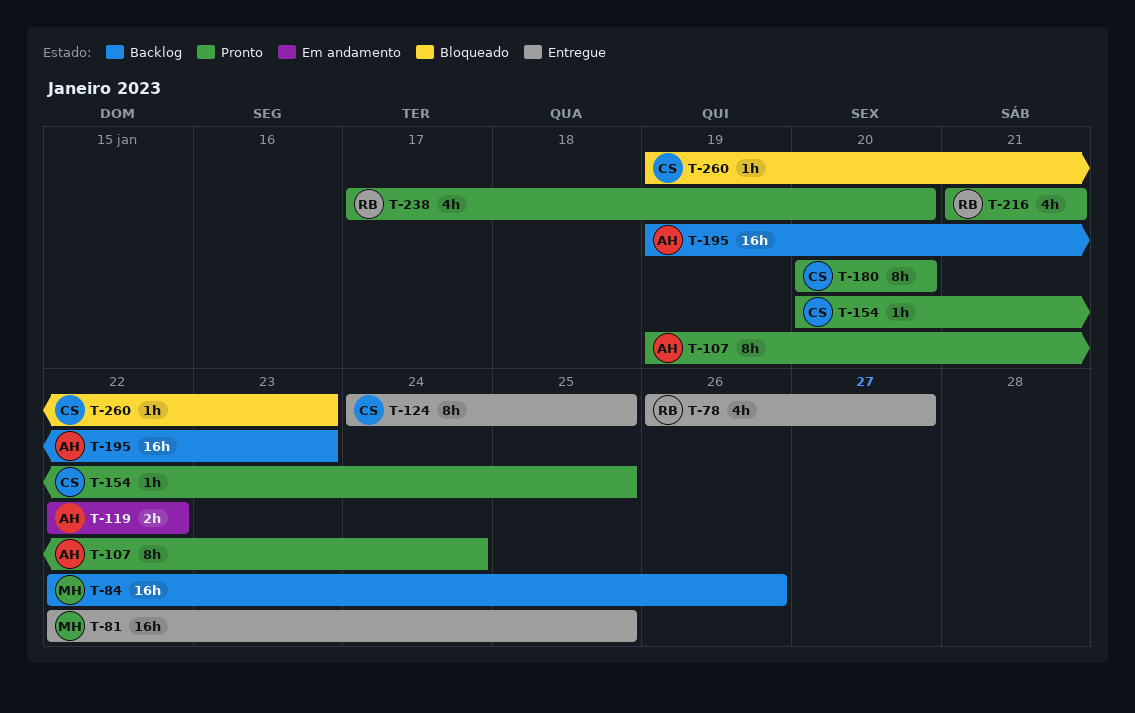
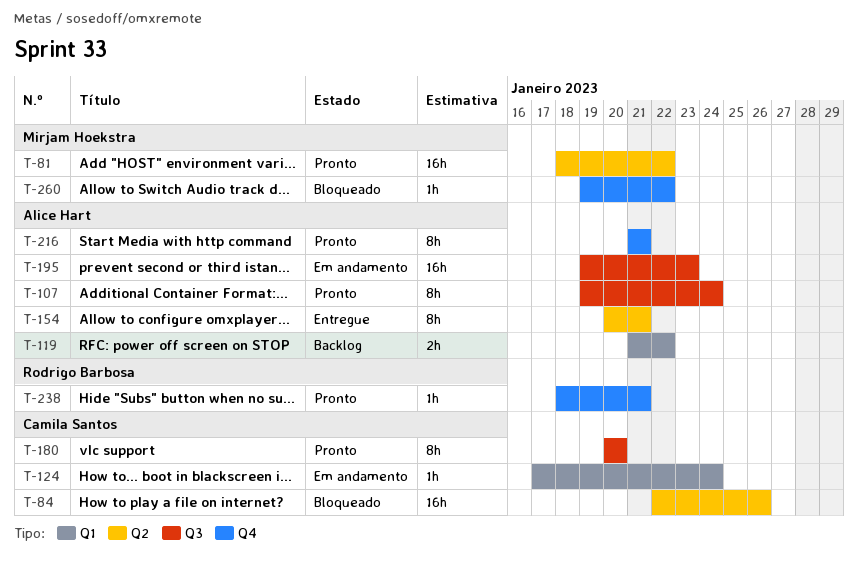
T-78: present -> none
T-81, status: Entregue -> Pronto
T-81, start: Jan 22 -> Jan 18
T-81, due: Jan 25 -> Jan 22
T-84, status: Backlog -> Bloqueado
T-84, owner: Mirjam Hoekstra -> Camila Santos
T-119, status: Em andamento -> Backlog
T-119, start: Jan 22 -> Jan 21
T-124, status: Entregue -> Em andamento
T-124, estimate: 8h -> 1h
T-124, start: Jan 24 -> Jan 17
T-124, due: Jan 25 -> Jan 24
T-154, status: Pronto -> Entregue
T-154, owner: Camila Santos -> Alice Hart
T-154, estimate: 1h -> 8h
T-154, due: Jan 25 -> Jan 21
T-195, status: Backlog -> Em andamento
T-216, owner: Rodrigo Barbosa -> Alice Hart
T-216, estimate: 4h -> 8h
T-238, estimate: 4h -> 1h
T-238, start: Jan 17 -> Jan 18
T-238, due: Jan 20 -> Jan 21
T-260, owner: Camila Santos -> Mirjam Hoekstra
T-260, due: Jan 23 -> Jan 22

